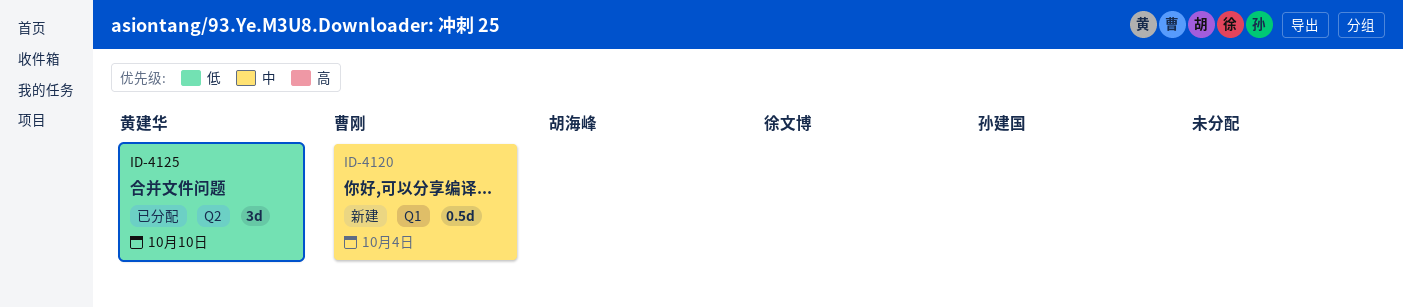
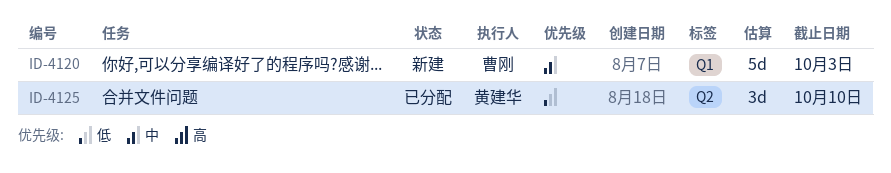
ID-4120, estimate: 0.5d -> 5d
ID-4120, due: Oct 4 -> Oct 3

